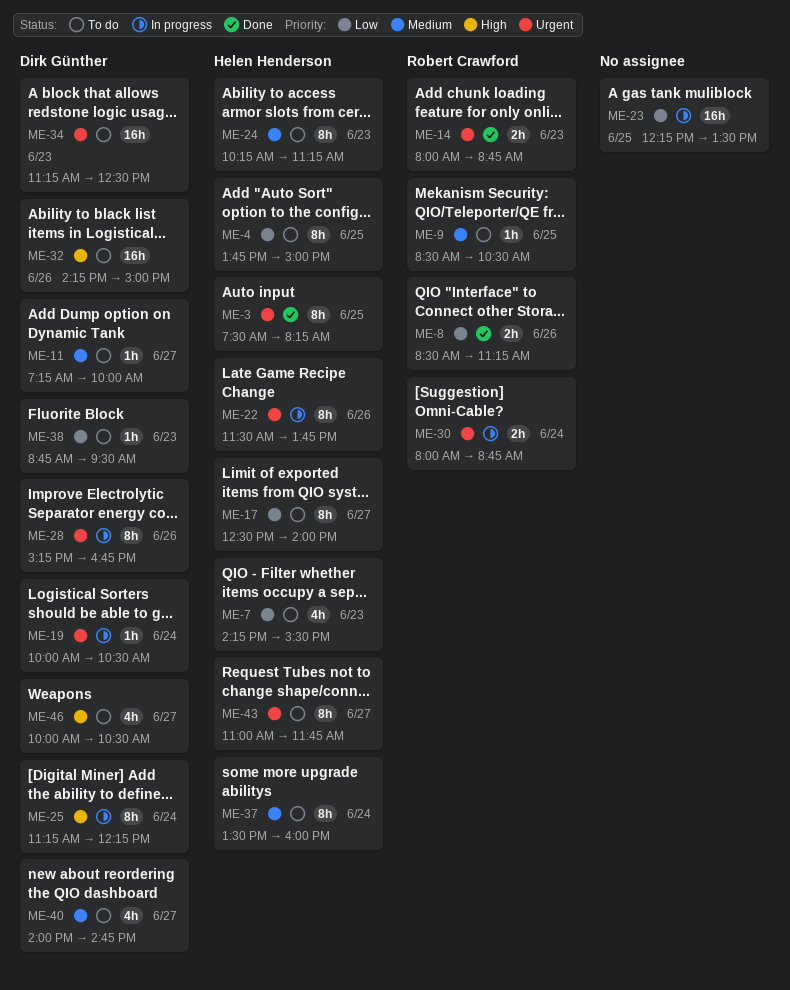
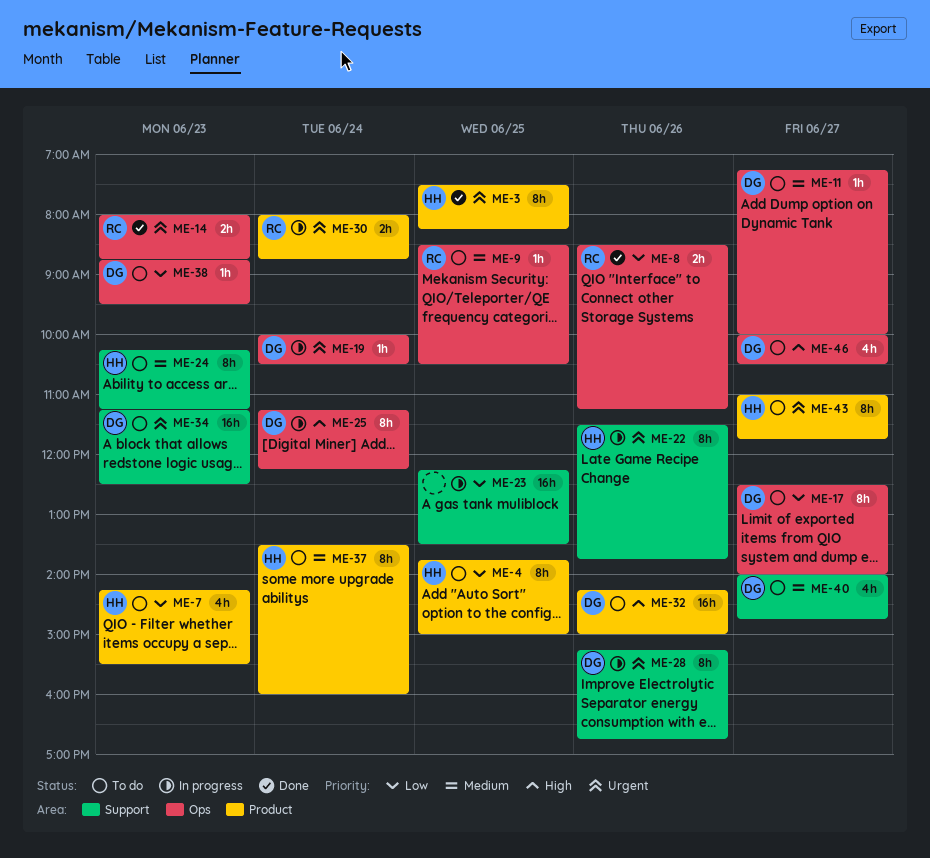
ME-17, owner: Helen Henderson -> Dirk Günther

